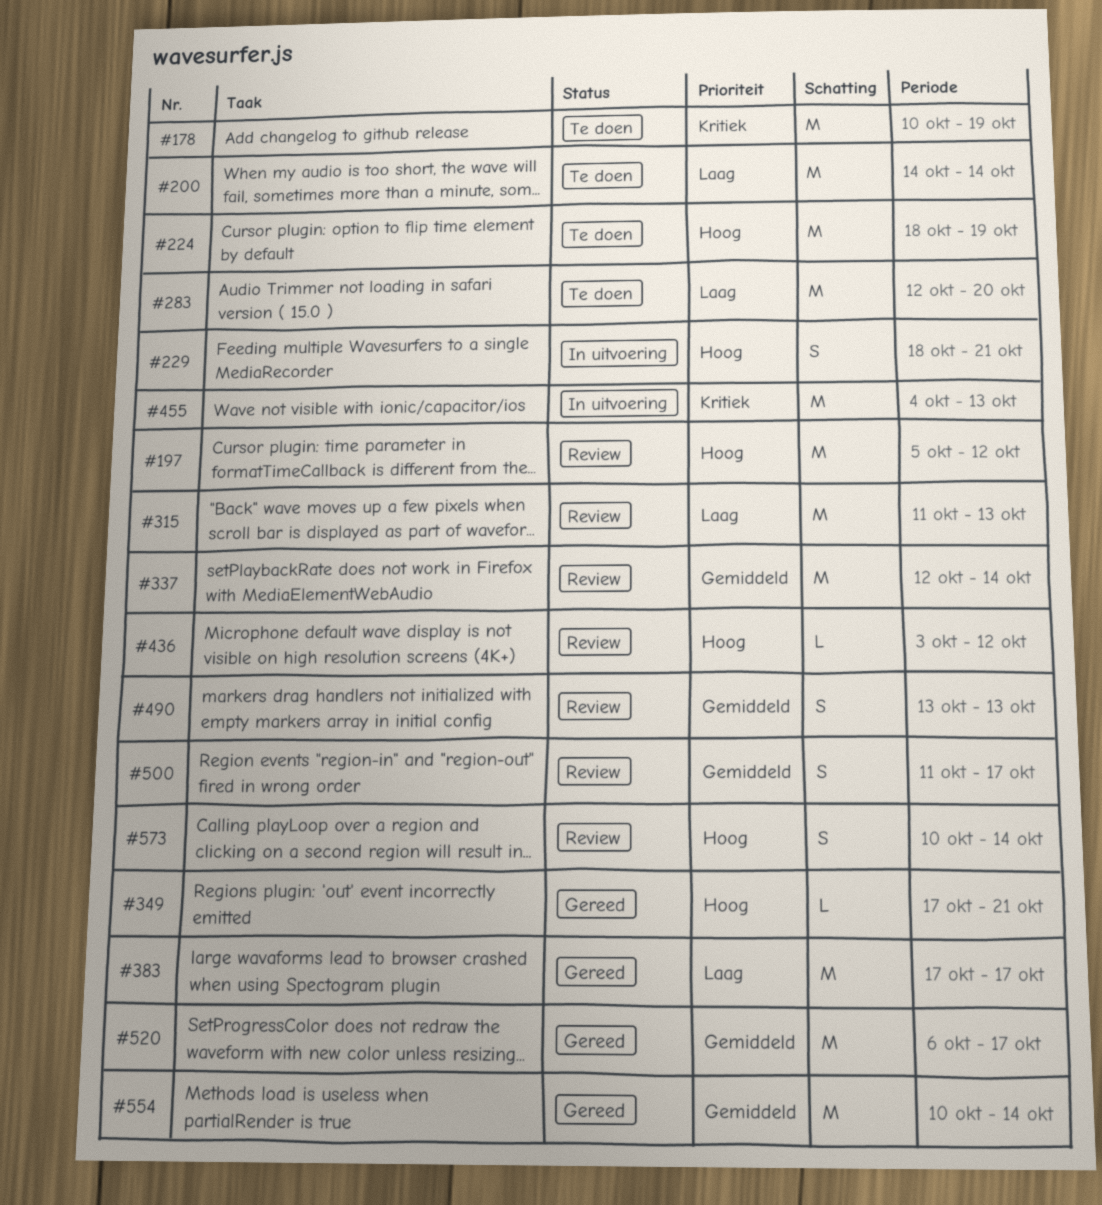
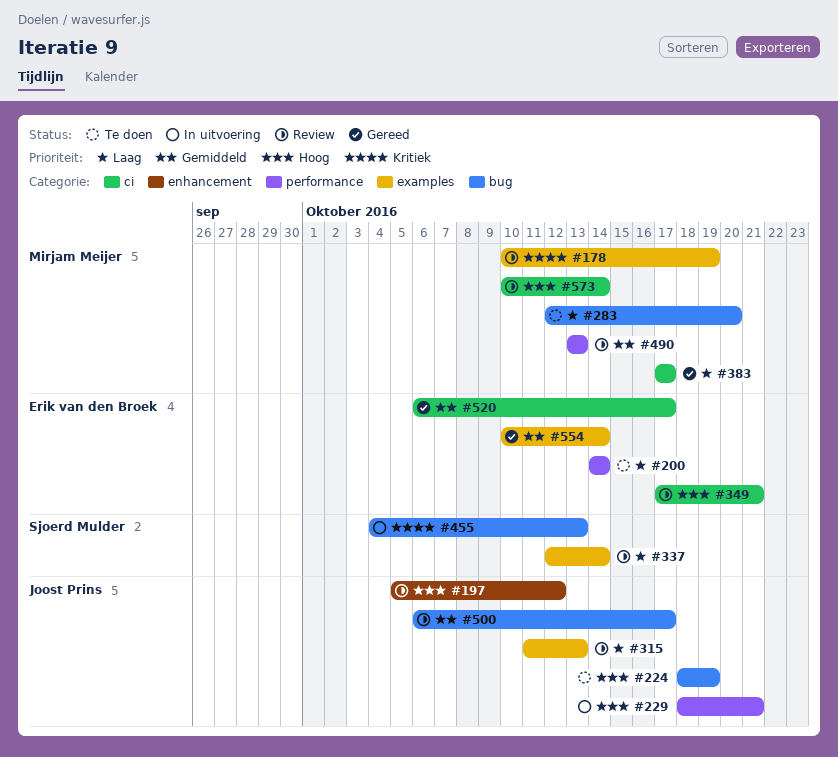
#178, status: Te doen -> Review
#337, priority: Gemiddeld -> Laag
#349, status: Gereed -> Review
#436: present -> none
#500, start: Oct 11 -> Oct 6

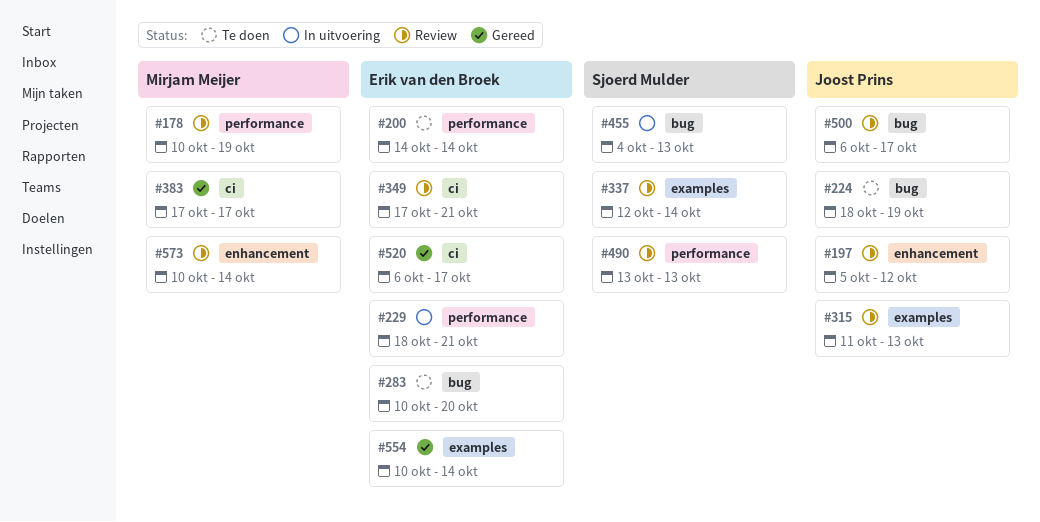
#178, label: examples -> performance
#229, owner: Joost Prins -> Erik van den Broek
#283, owner: Mirjam Meijer -> Erik van den Broek
#283, start: Oct 12 -> Oct 10
#490, owner: Mirjam Meijer -> Sjoerd Mulder
#573, label: ci -> enhancement

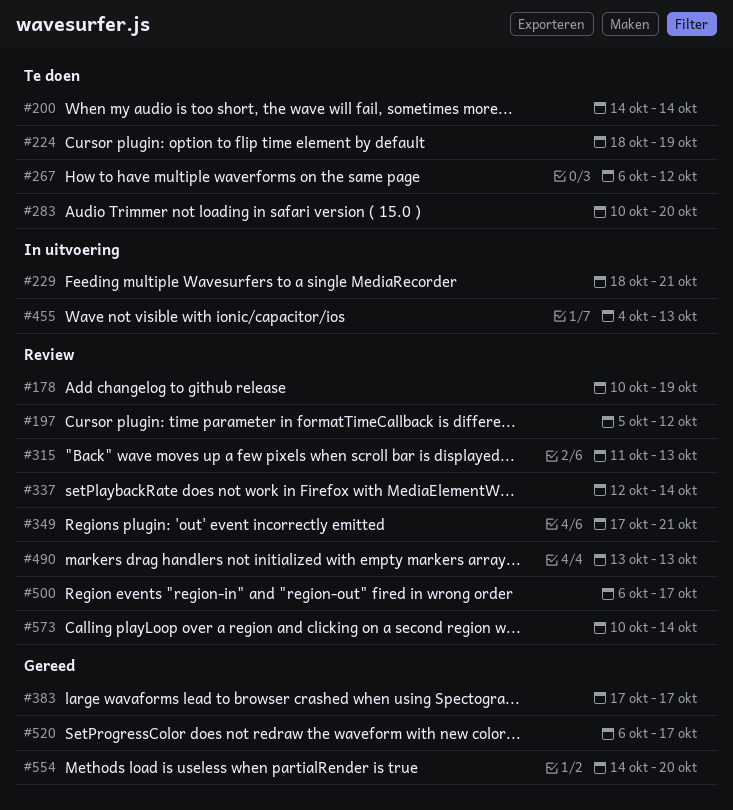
#267: none -> present
#554, start: Oct 10 -> Oct 14
#554, due: Oct 14 -> Oct 20

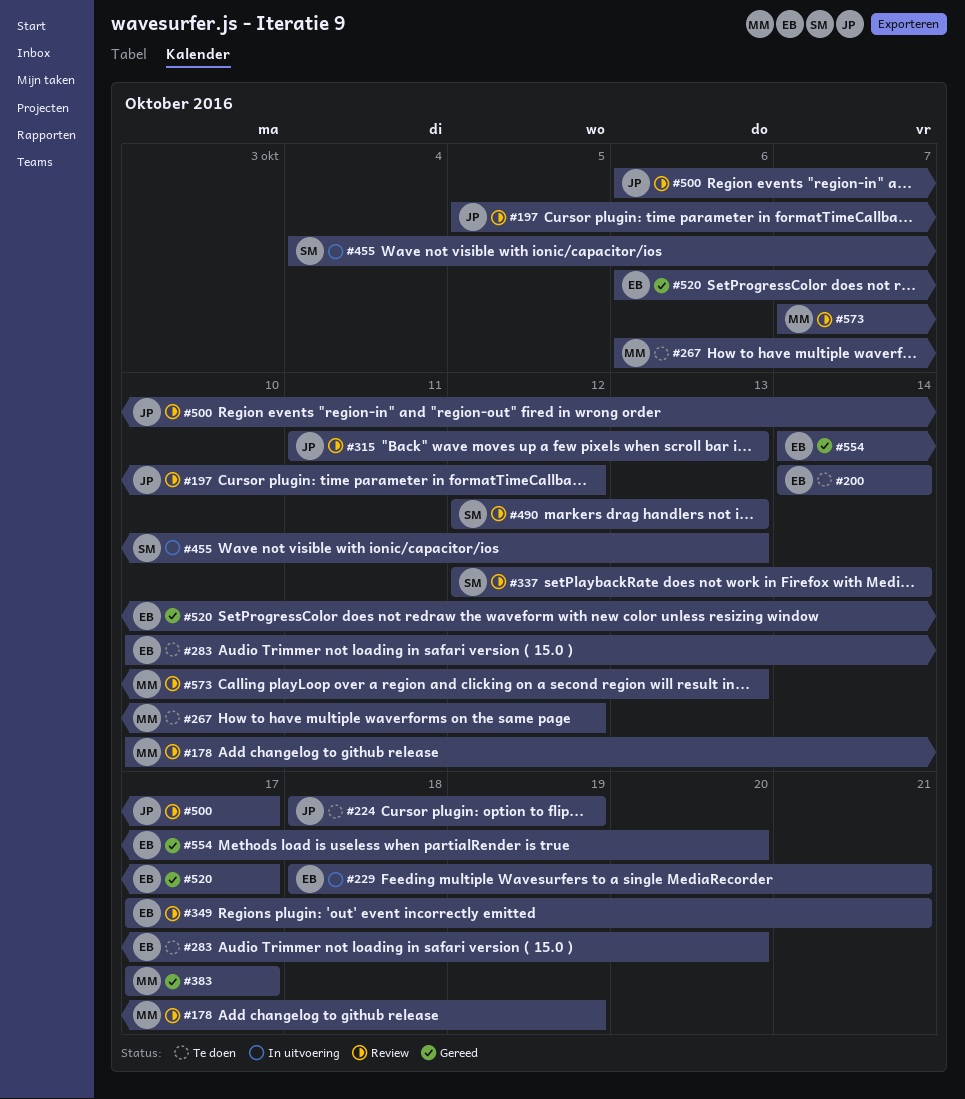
#490, start: Oct 13 -> Oct 12
#573, start: Oct 10 -> Oct 7
#573, due: Oct 14 -> Oct 13

